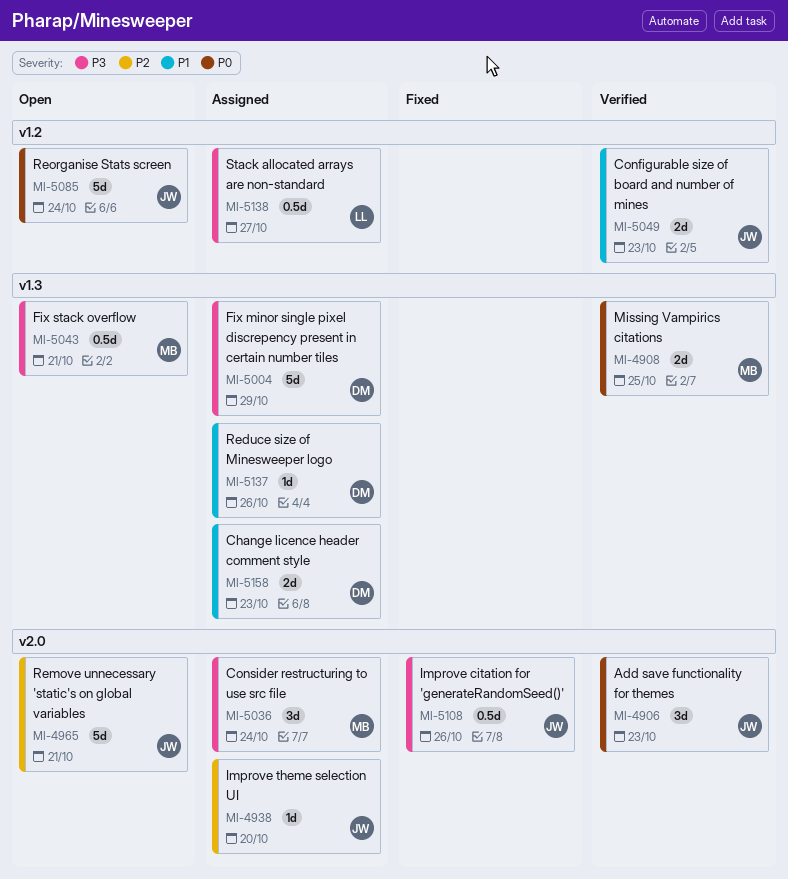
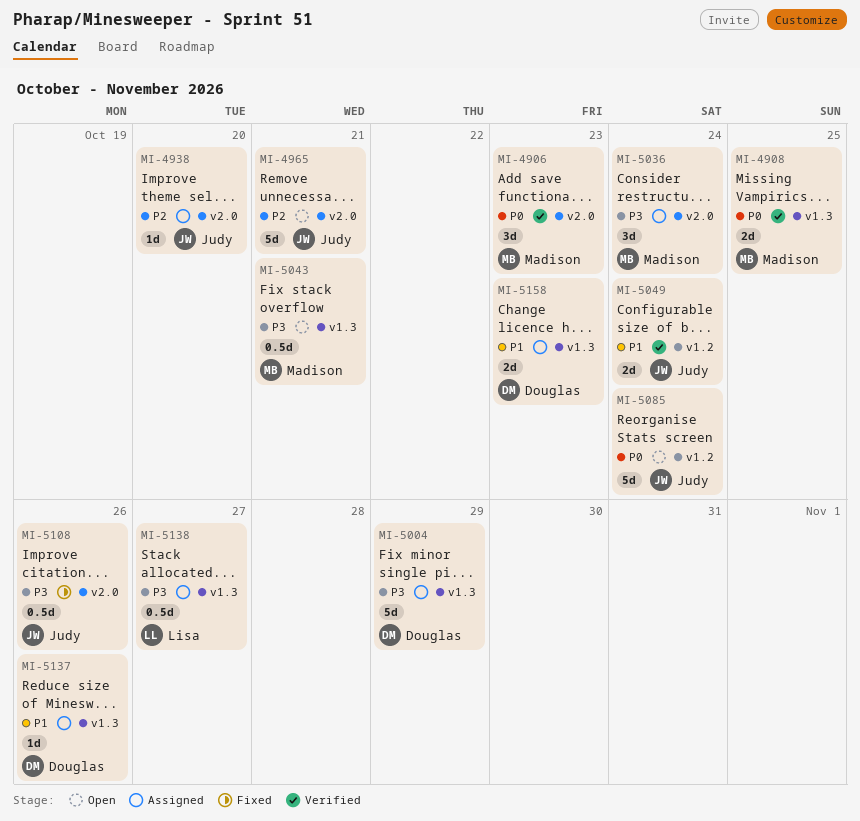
MI-4906, owner: Judy -> Madison
MI-5049, due: Oct 23 -> Oct 24
MI-5138, label: v1.2 -> v1.3

